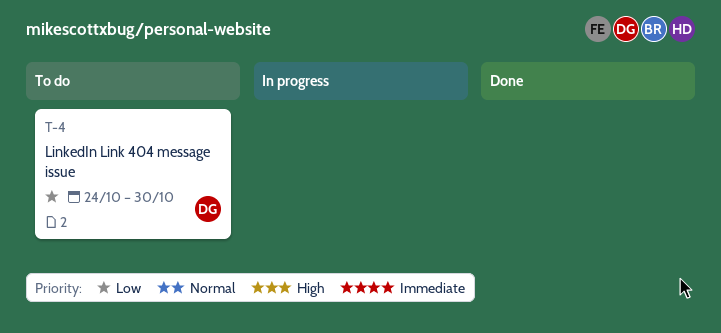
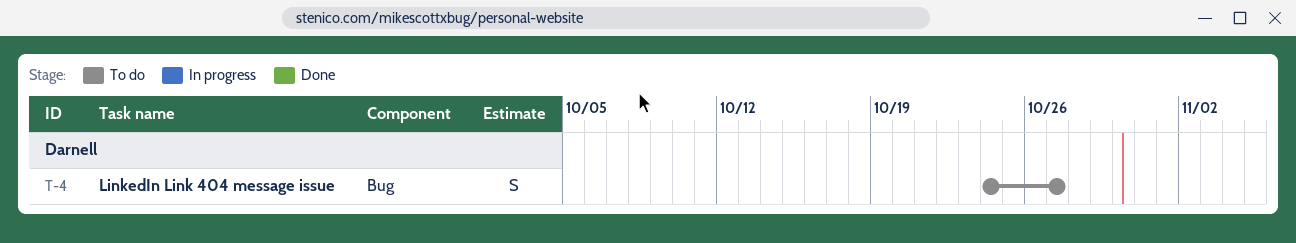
T-4, due: Oct 30 -> Oct 27

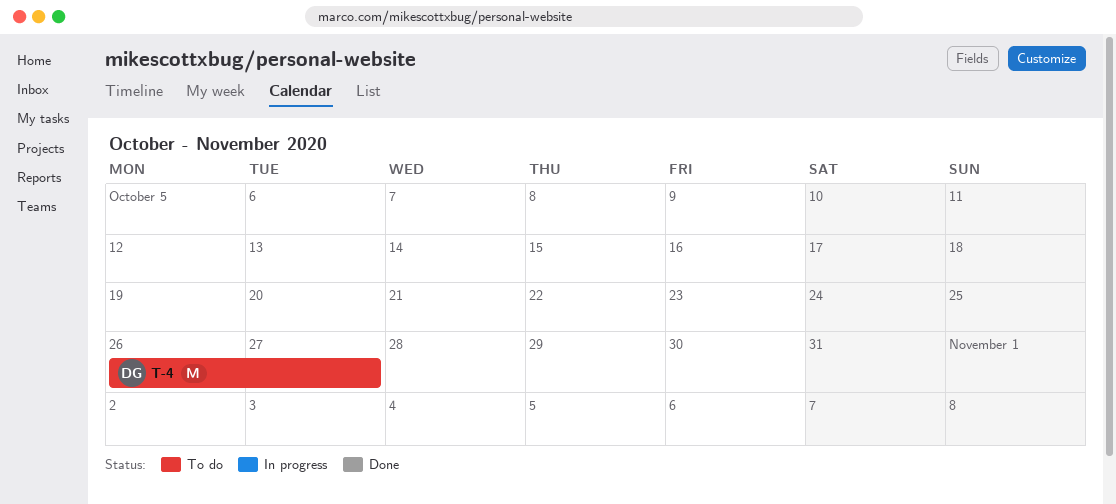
T-4, estimate: S -> M
T-4, start: Oct 24 -> Oct 26

